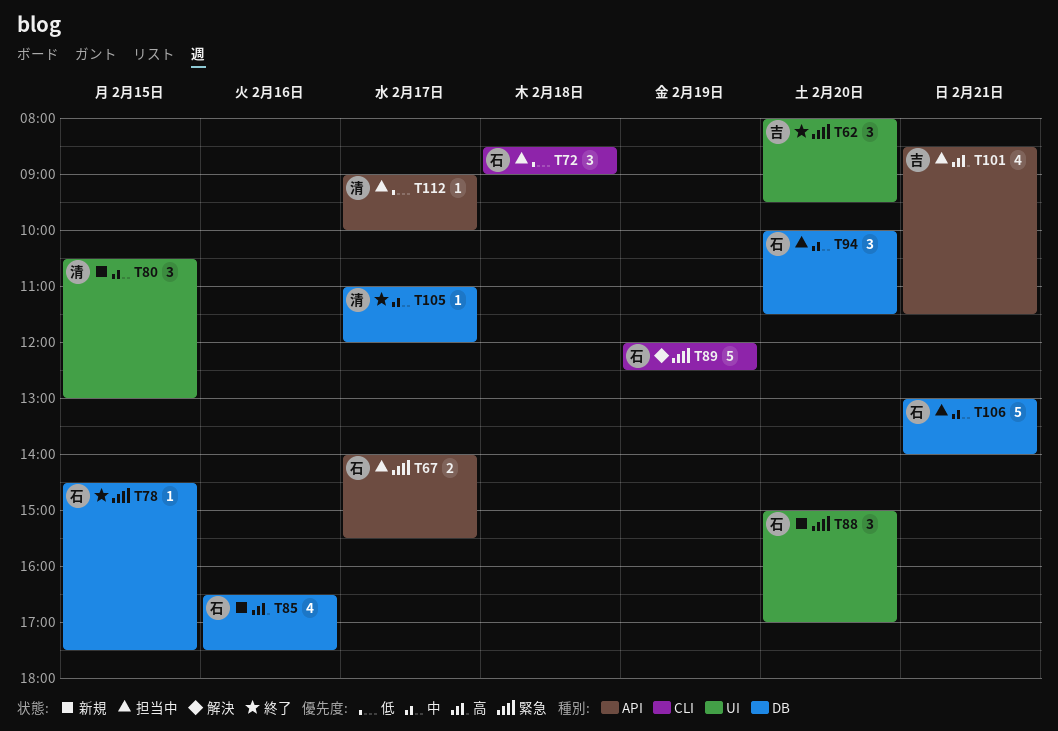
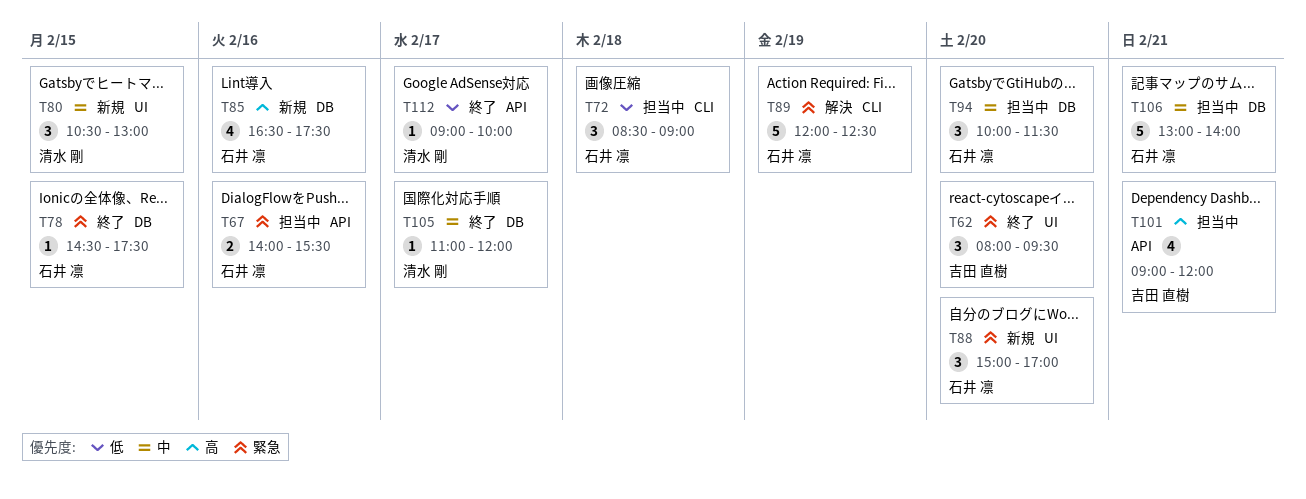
T67, day: Feb 17 -> Feb 16
T101, begins: 08:30 -> 09:00
T101, ends: 11:30 -> 12:00
T112, status: 担当中 -> 終了

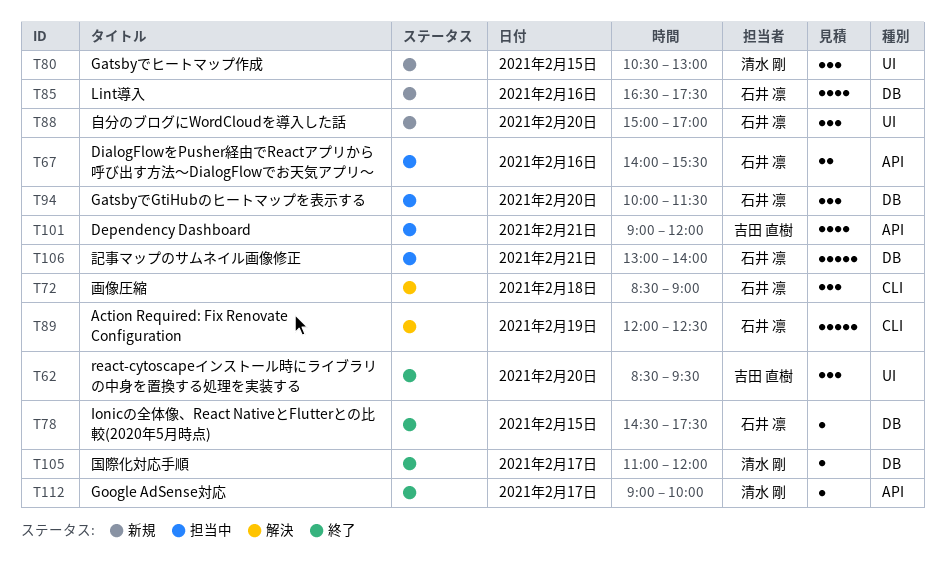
T62, begins: 08:00 -> 08:30
T72, status: 担当中 -> 解決

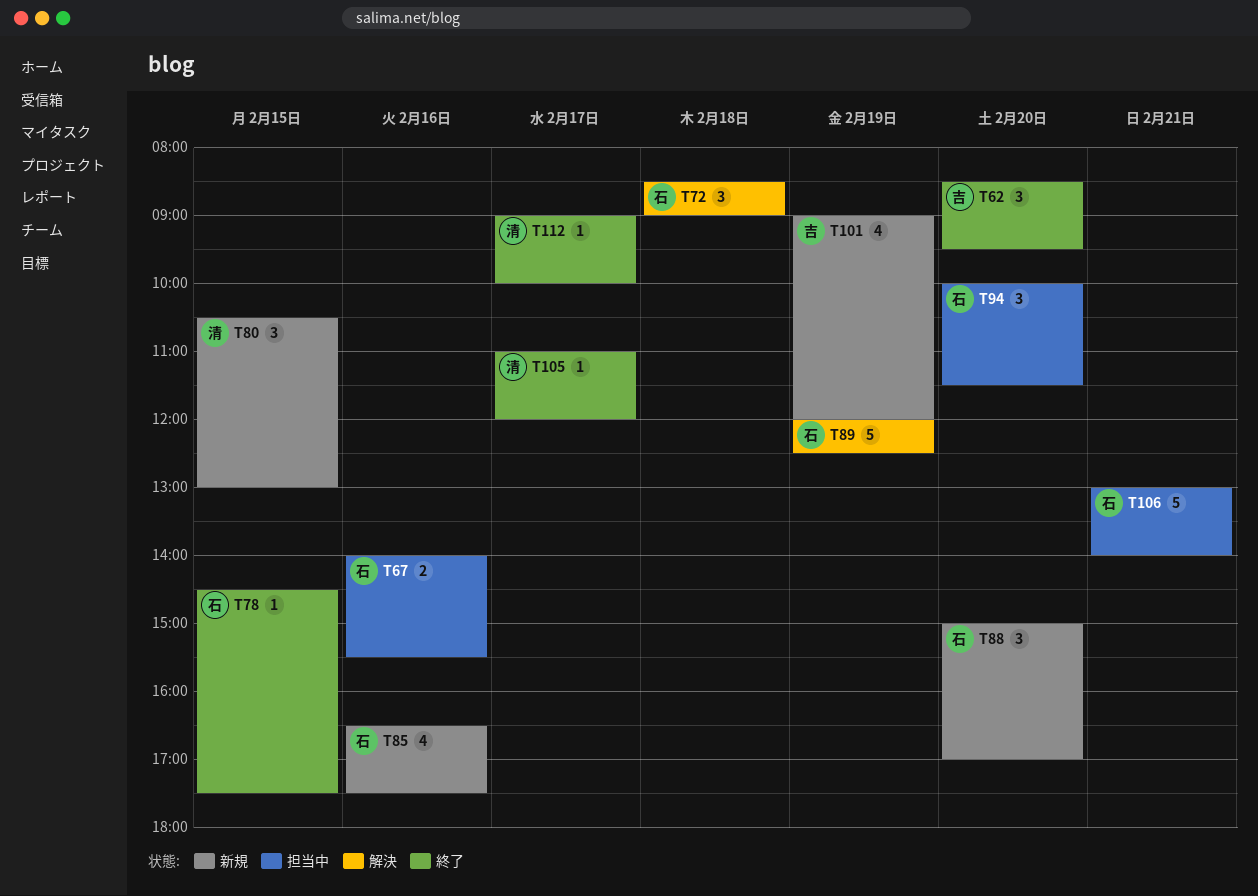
T101, status: 担当中 -> 新規
T101, day: Feb 21 -> Feb 19

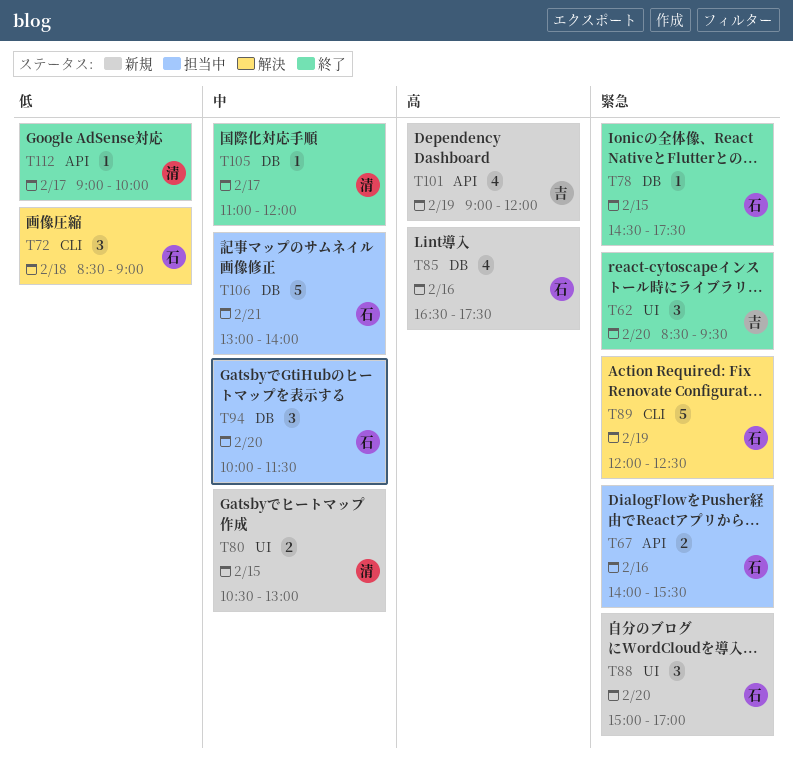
T80, estimate: 3 -> 2

